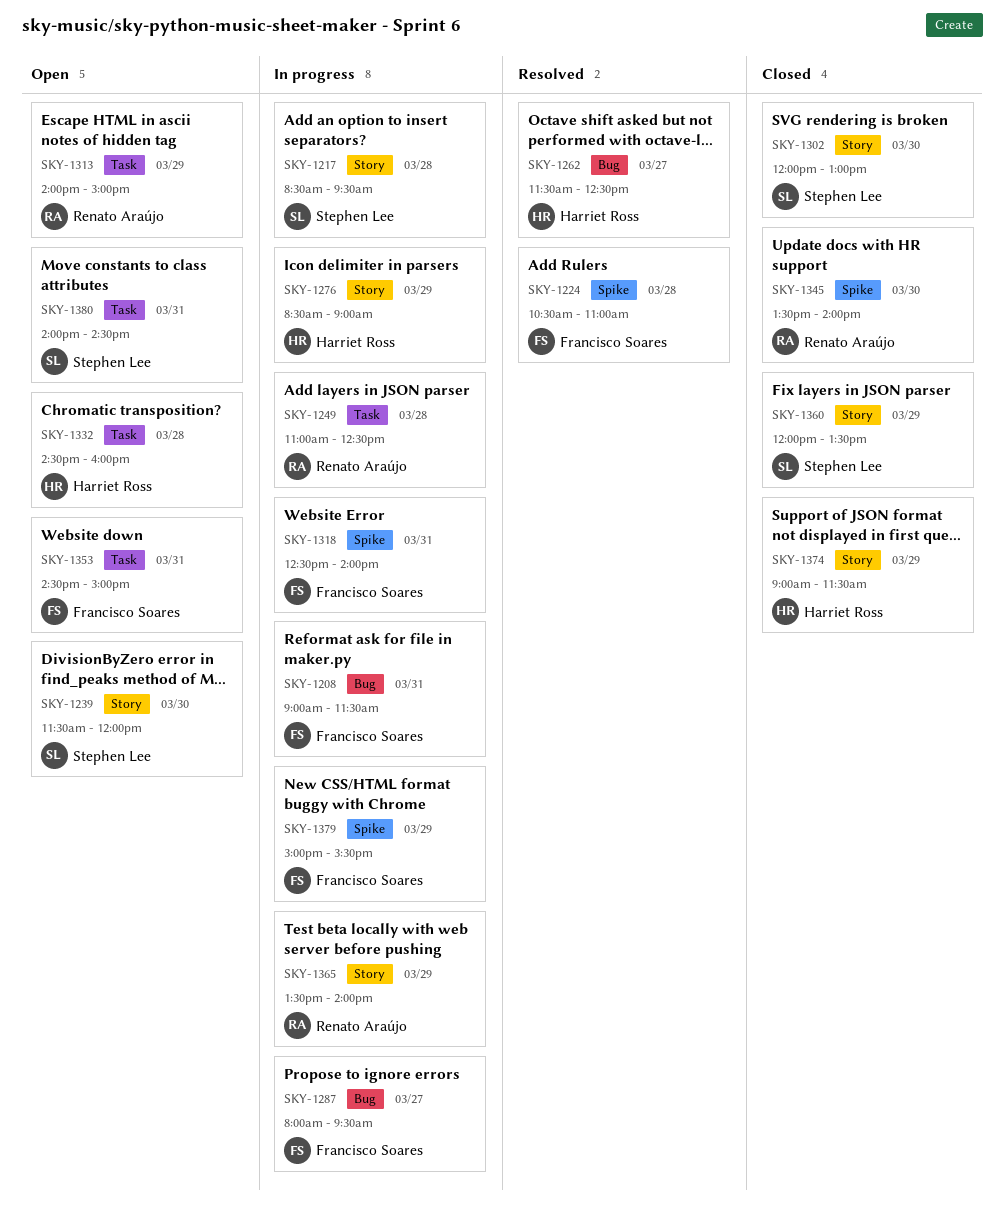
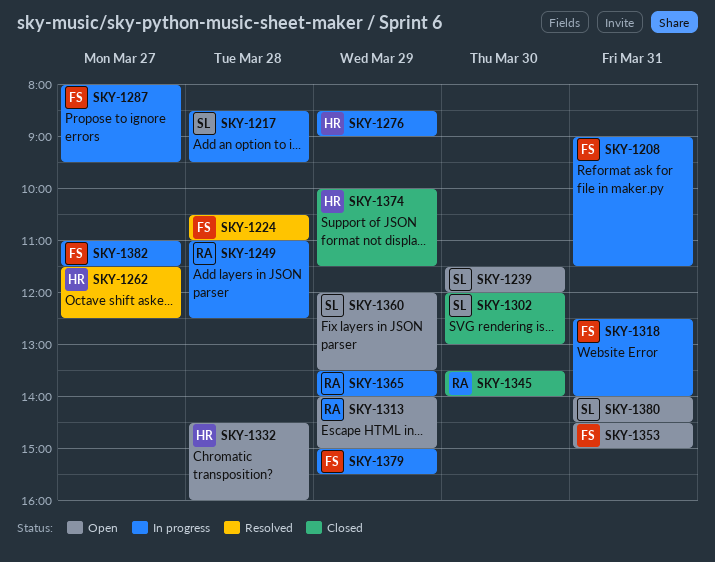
SKY-1360, status: Closed -> Open
SKY-1374, begins: 09:00 -> 10:00
SKY-1382: none -> present

